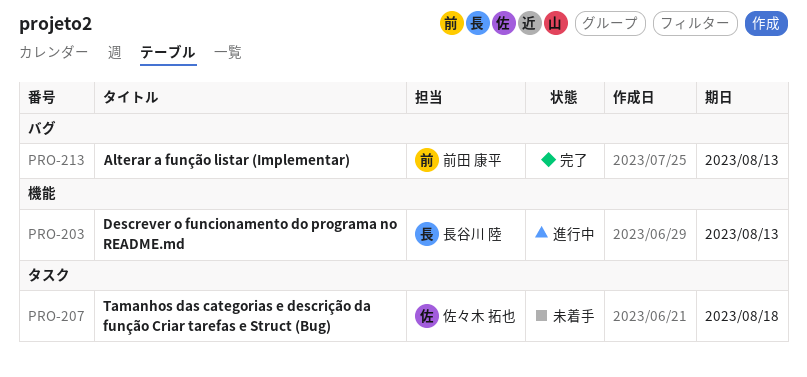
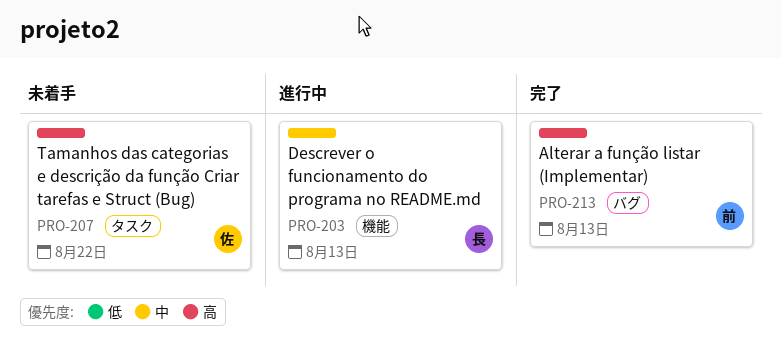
PRO-207, due: Aug 18 -> Aug 22

